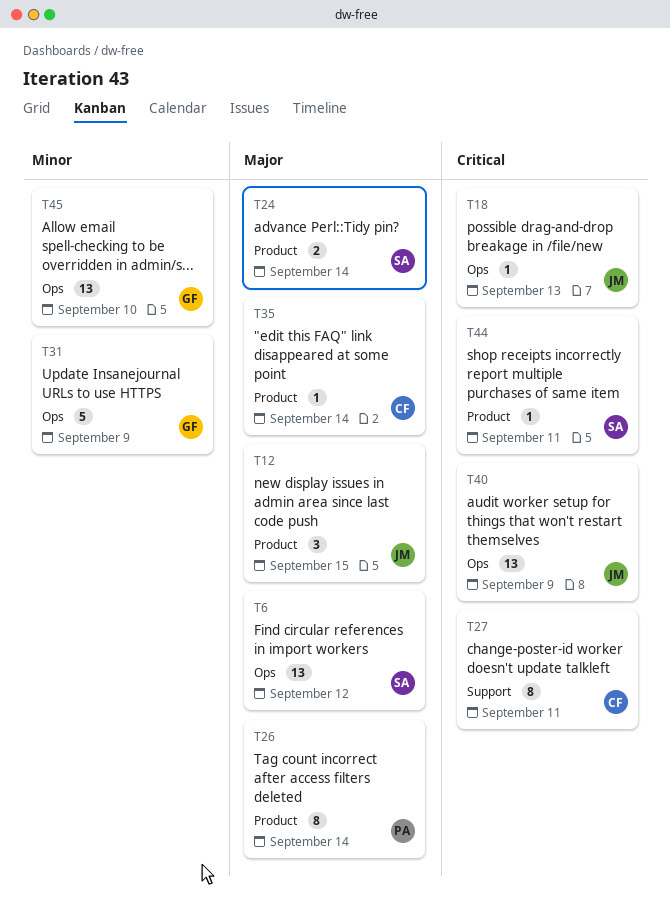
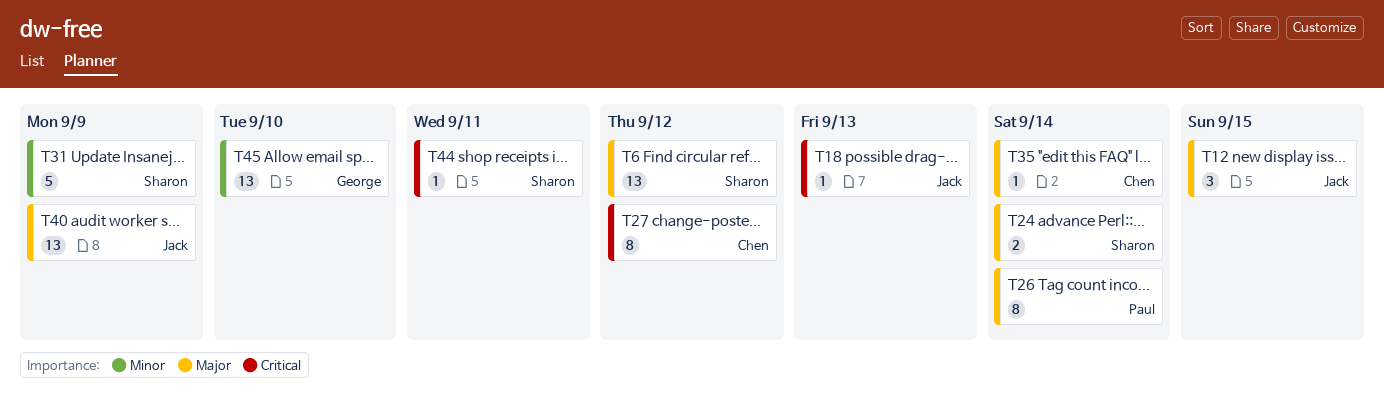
T27, due: Sep 11 -> Sep 12
T31, owner: George -> Sharon
T40, priority: Critical -> Major

